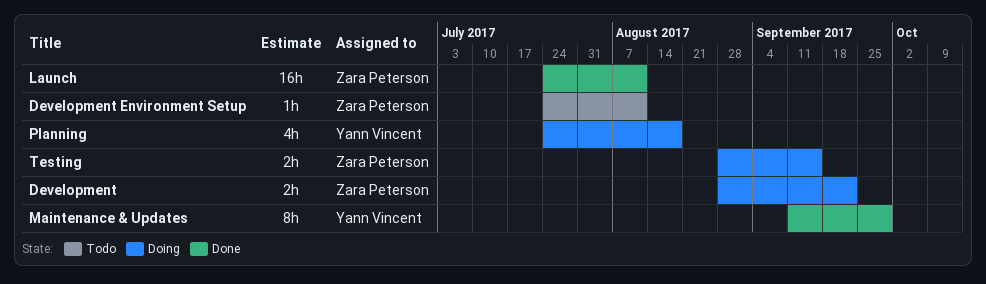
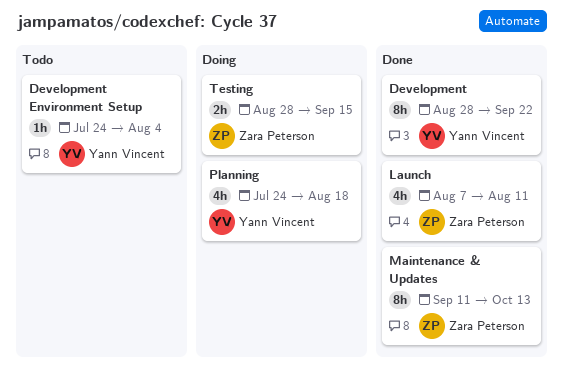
Development, status: Doing -> Done
Development, owner: Zara Peterson -> Yann Vincent
Development, estimate: 2h -> 8h
Development Environment Setup, owner: Zara Peterson -> Yann Vincent
Development Environment Setup, due: Aug 11 -> Aug 4
Launch, estimate: 16h -> 4h
Launch, start: Jul 24 -> Aug 7
Maintenance & Updates, owner: Yann Vincent -> Zara Peterson
Maintenance & Updates, due: Sep 29 -> Oct 13

